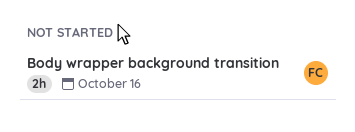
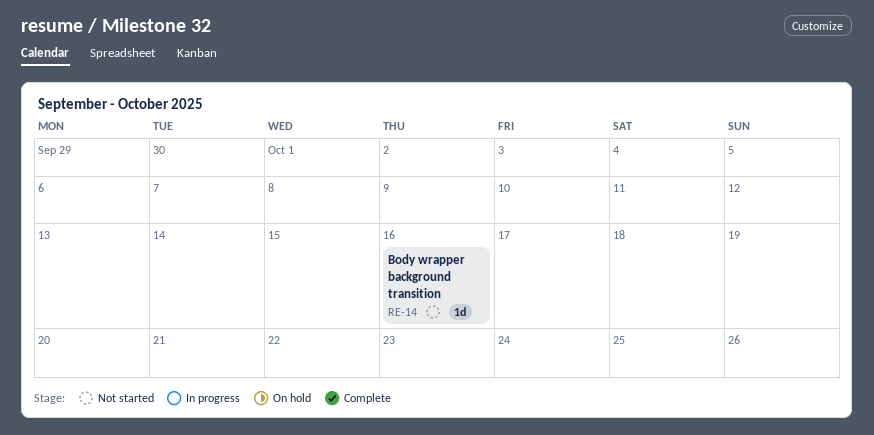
Body wrapper background transition, estimate: 2h -> 1d

